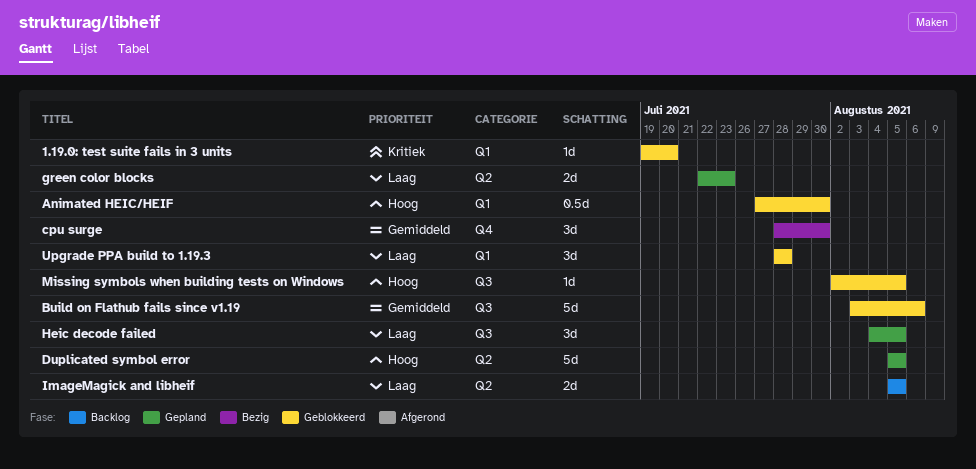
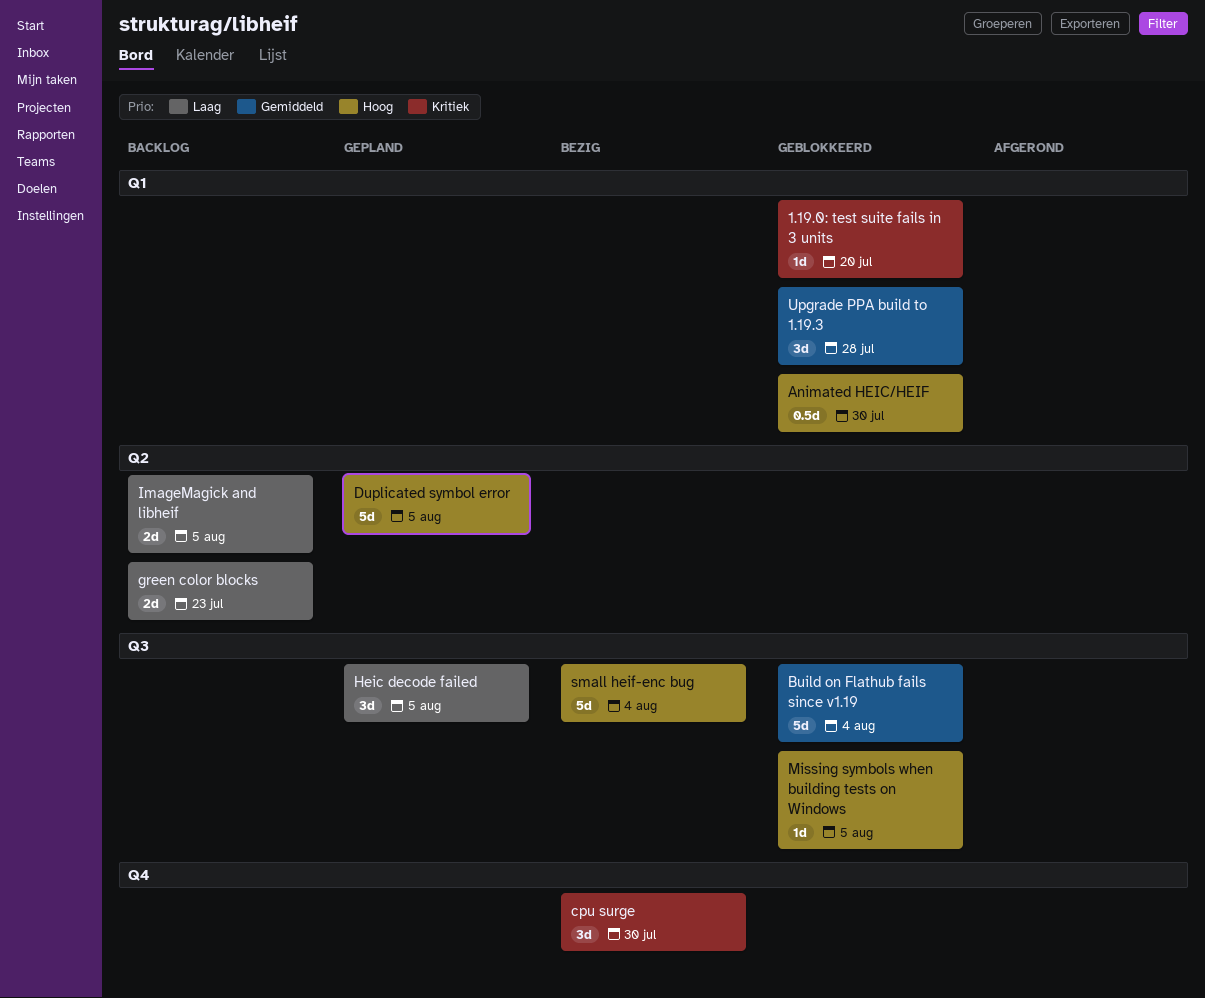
Build on Flathub fails since v1.19, due: Aug 6 -> Aug 4
cpu surge, priority: Gemiddeld -> Kritiek
green color blocks, status: Gepland -> Backlog
small heif-enc bug: none -> present
Upgrade PPA build to 1.19.3, priority: Laag -> Gemiddeld

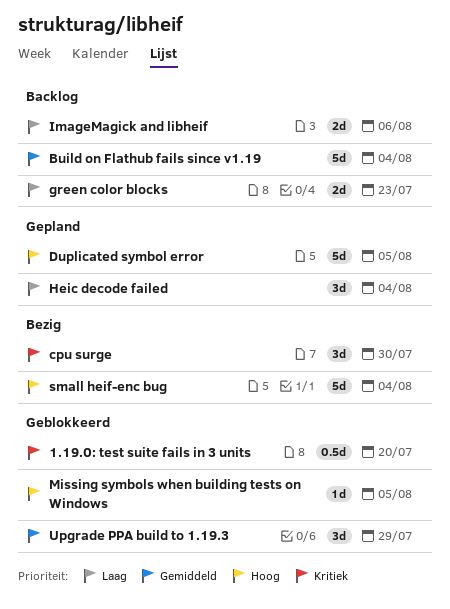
1.19.0: test suite fails in 3 units, estimate: 1d -> 0.5d
Animated HEIC/HEIF: present -> none
Build on Flathub fails since v1.19, status: Geblokkeerd -> Backlog
Heic decode failed, due: Aug 5 -> Aug 4
ImageMagick and libheif, due: Aug 5 -> Aug 6
Upgrade PPA build to 1.19.3, due: Jul 28 -> Jul 29

